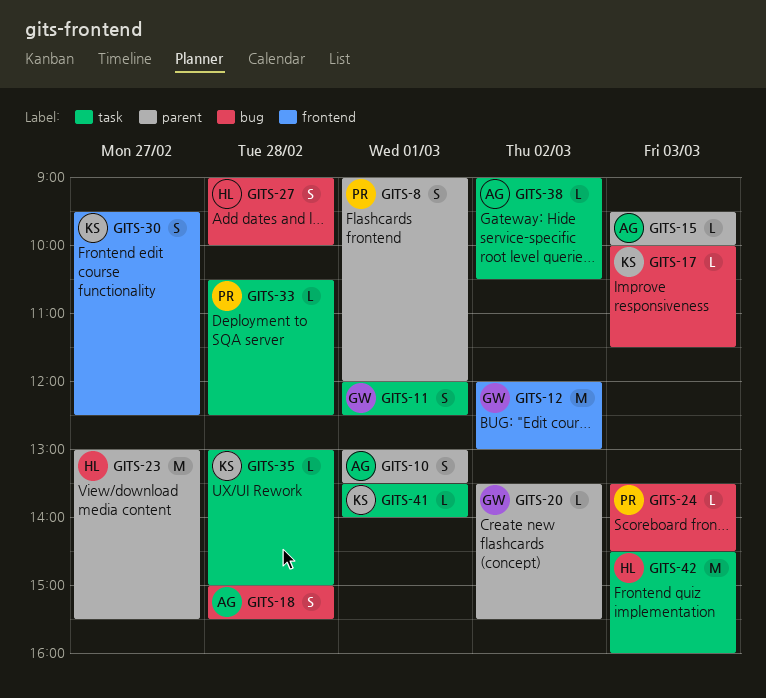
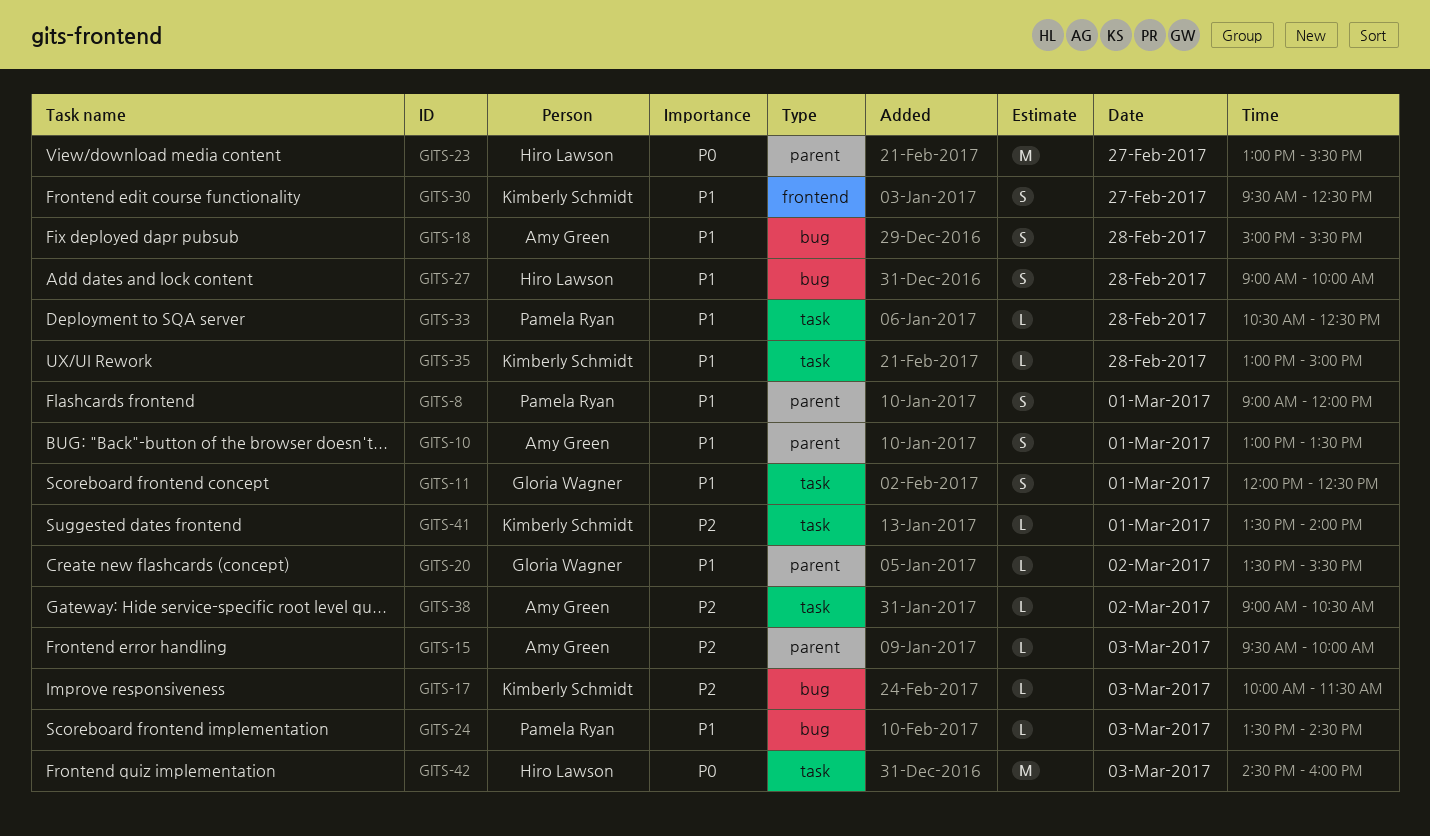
GITS-12: present -> none

